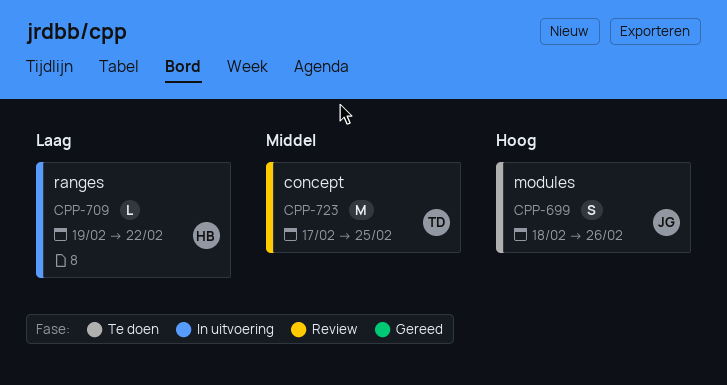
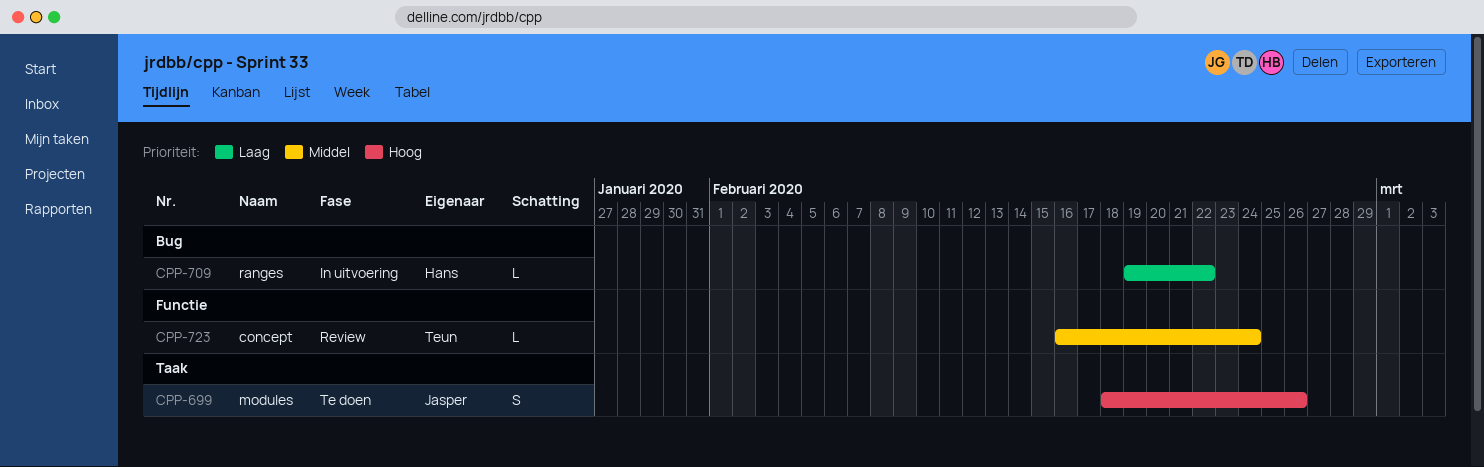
CPP-723, estimate: M -> L
CPP-723, start: Feb 17 -> Feb 16
CPP-723, due: Feb 25 -> Feb 24

